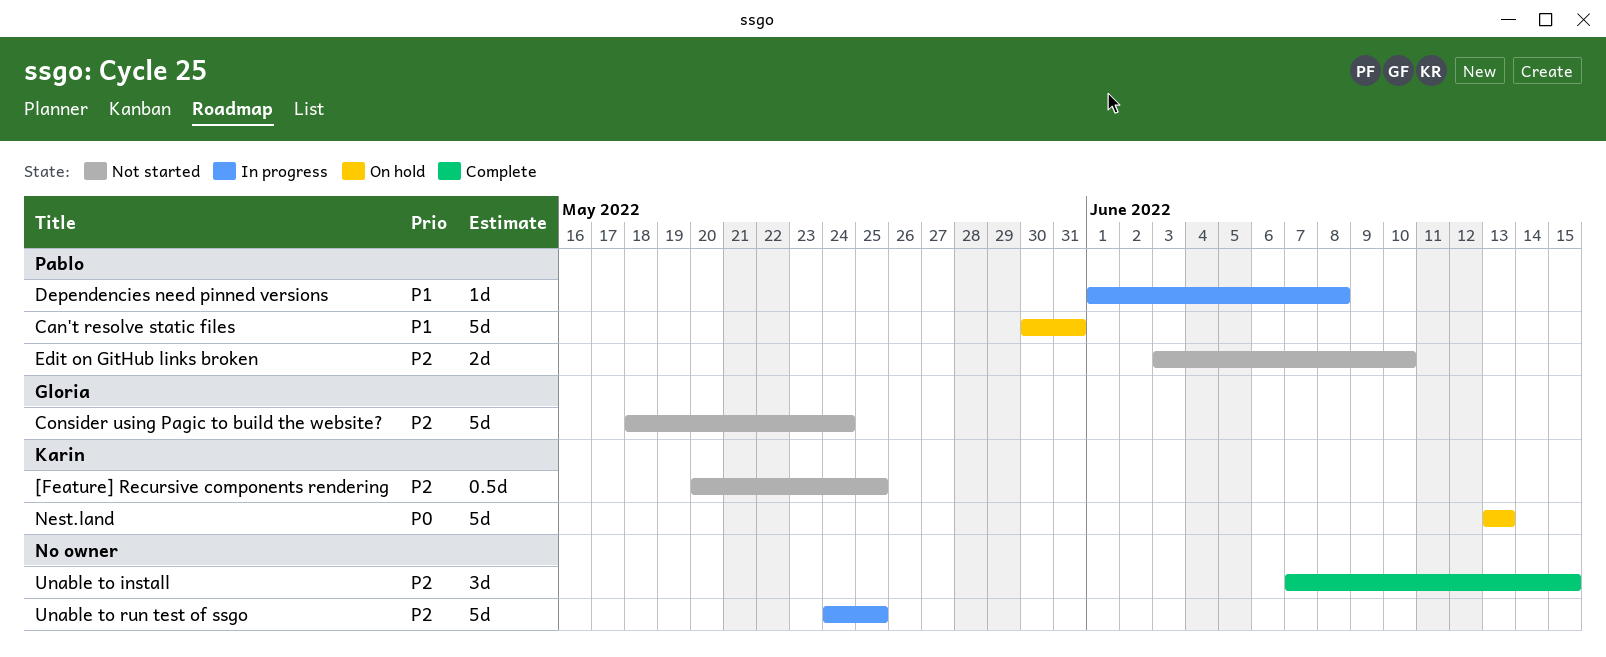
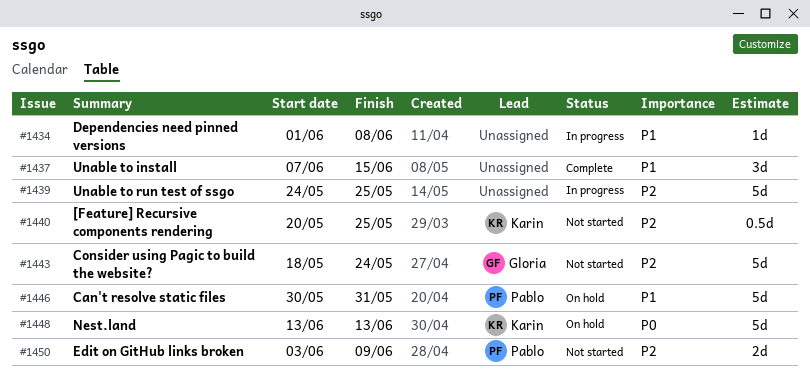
Dependencies need pinned versions, owner: Pablo -> none
Edit on GitHub links broken, due: Jun 10 -> Jun 9
Unable to install, priority: P2 -> P1

